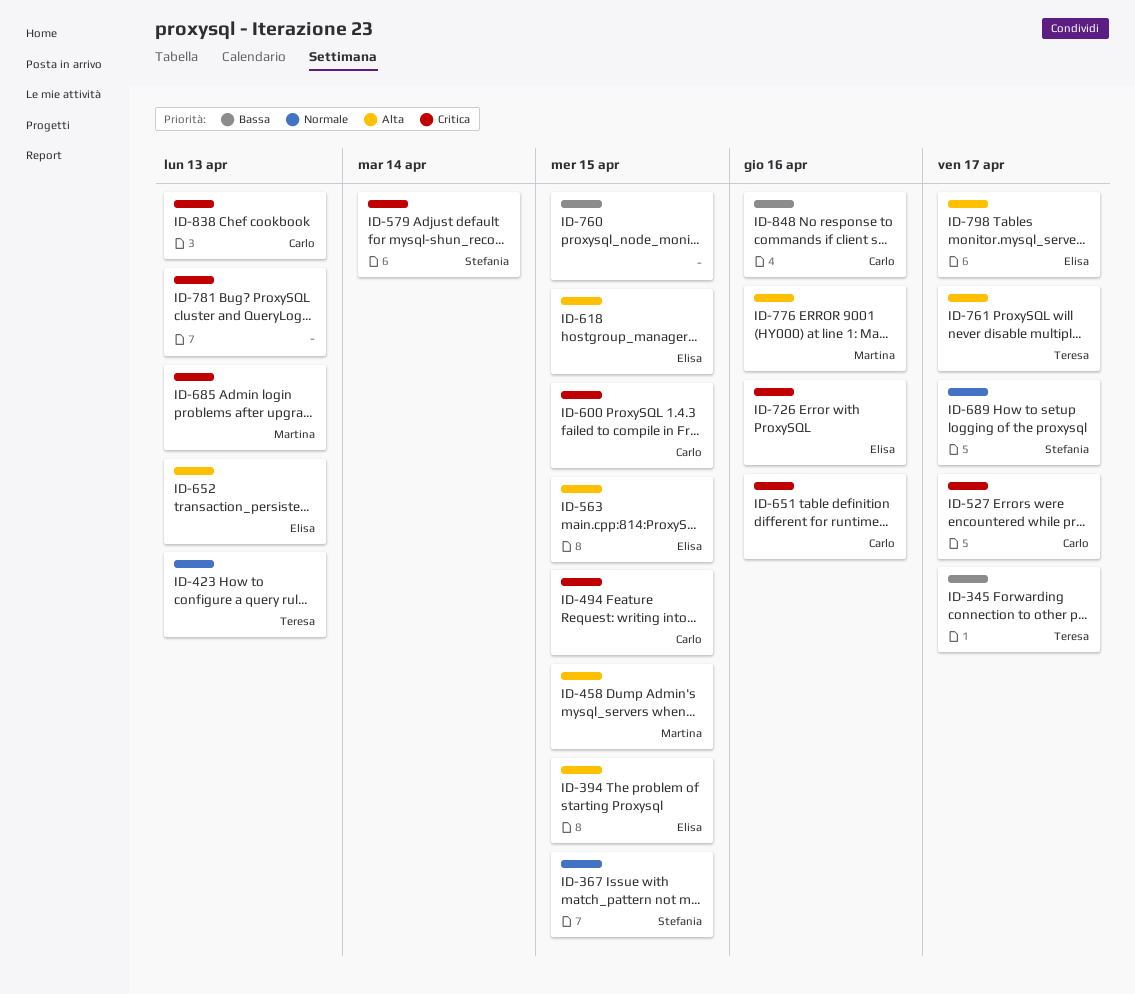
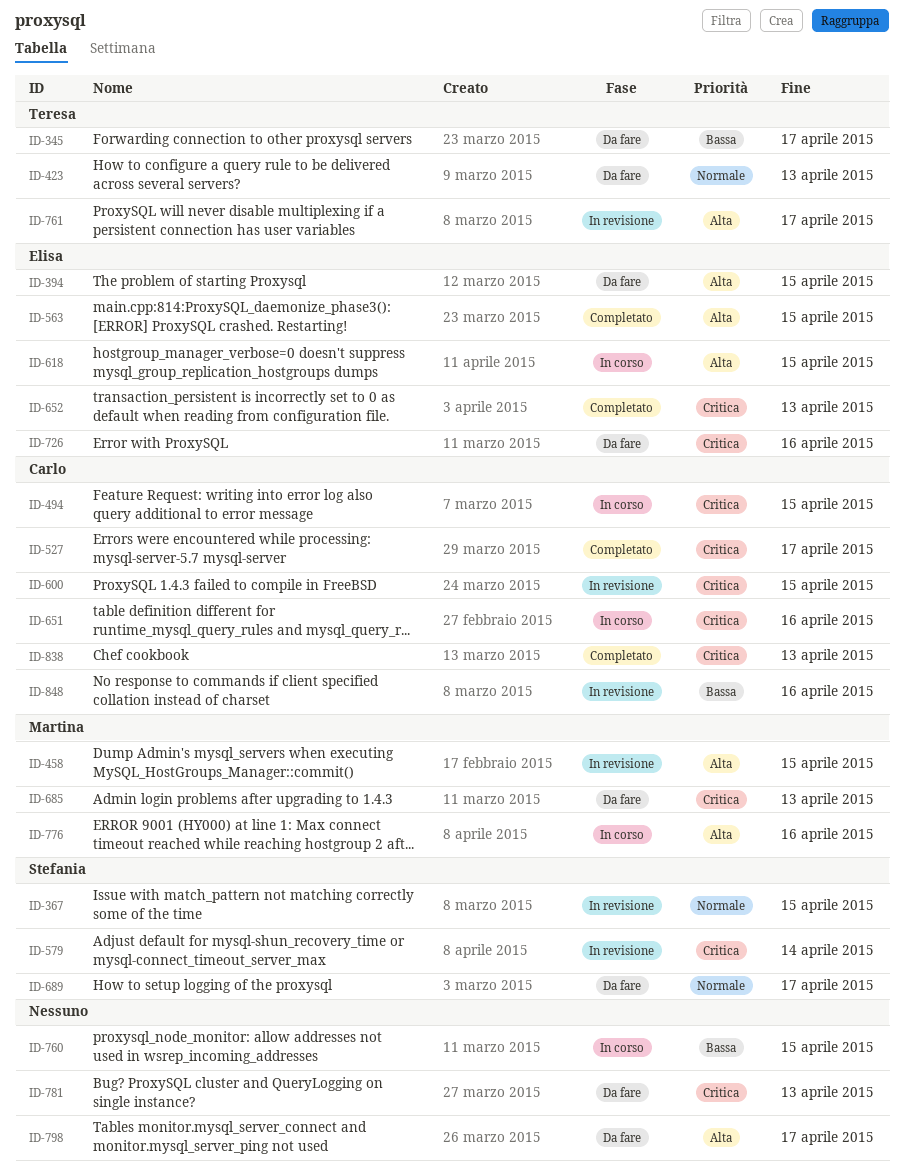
ID-652, priority: Alta -> Critica
ID-798, owner: Elisa -> none

